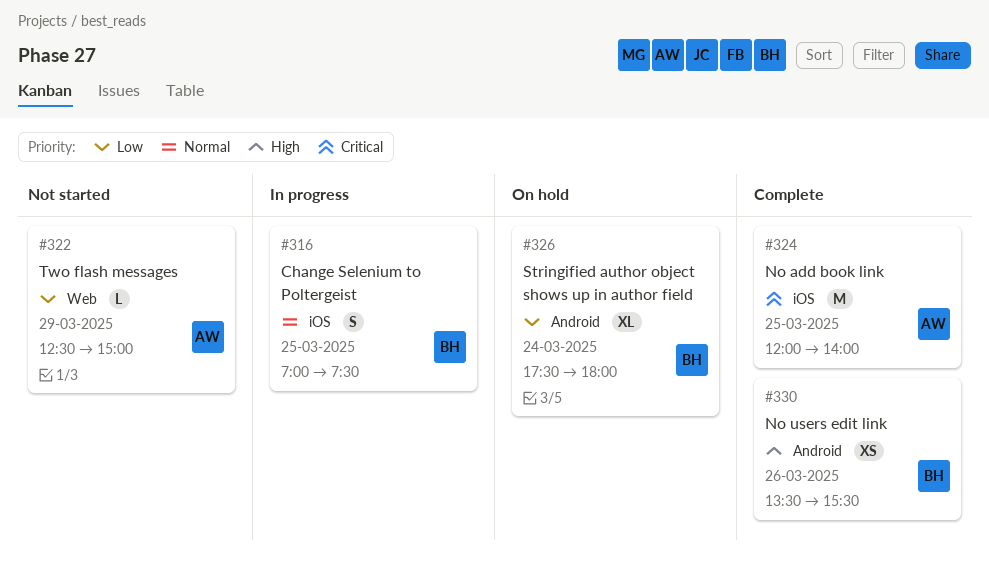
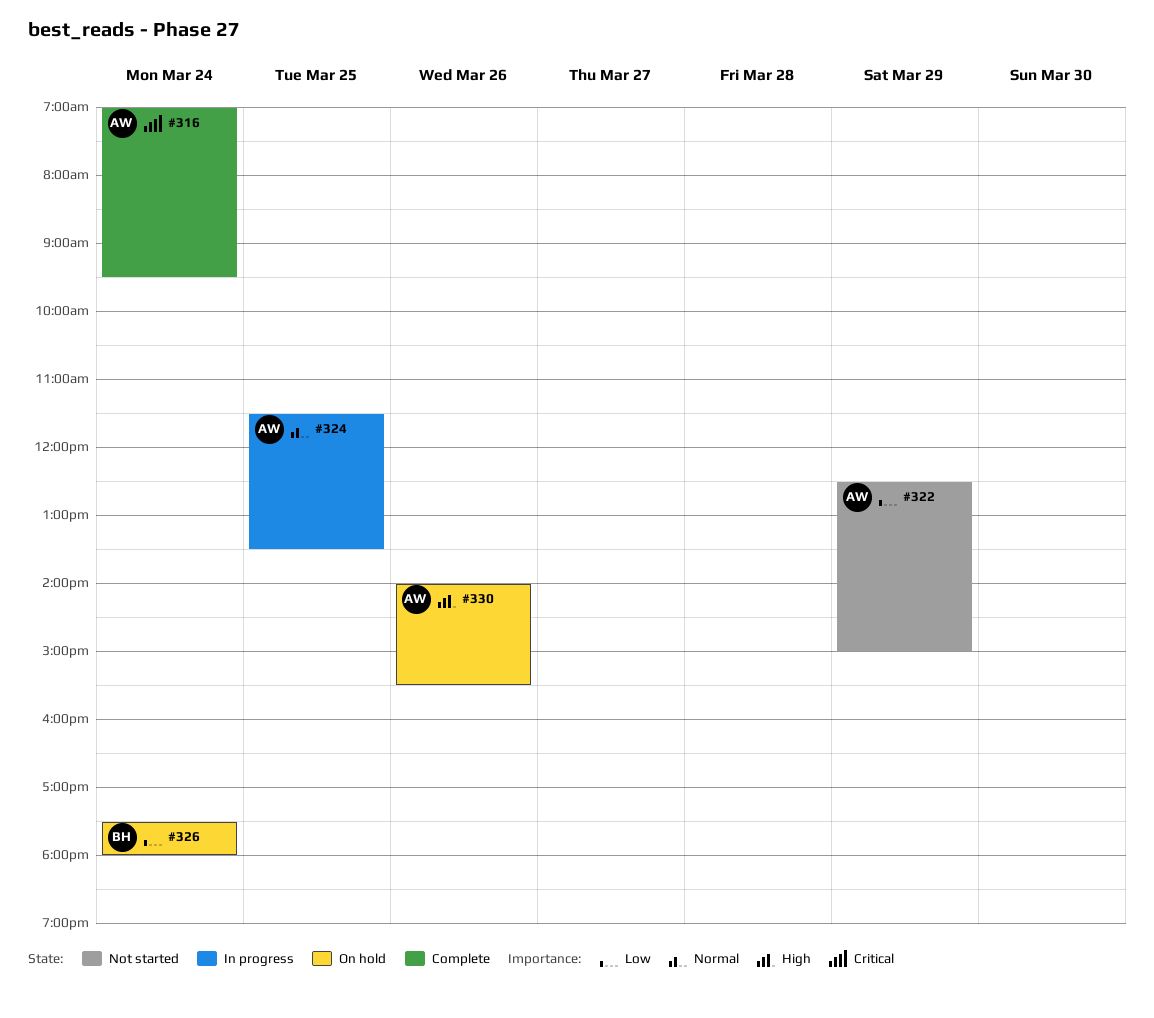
#316, status: In progress -> Complete
#316, owner: BH -> AW
#316, priority: Normal -> Critical
#316, day: Mar 25 -> Mar 24
#316, ends: 07:30 -> 09:30
#324, status: Complete -> In progress
#324, priority: Critical -> Normal
#324, begins: 12:00 -> 11:30
#324, ends: 14:00 -> 13:30
#330, status: Complete -> On hold
#330, owner: BH -> AW
#330, begins: 13:30 -> 14:00

